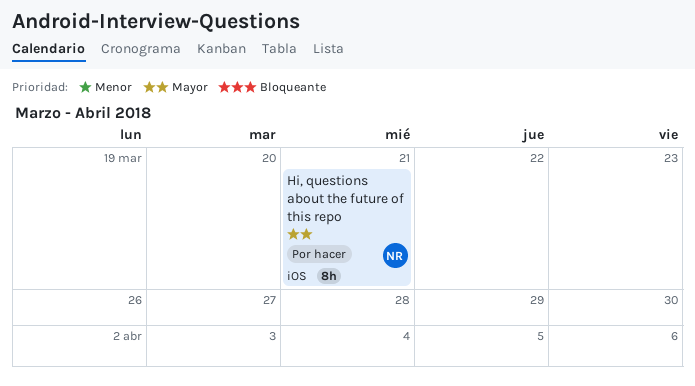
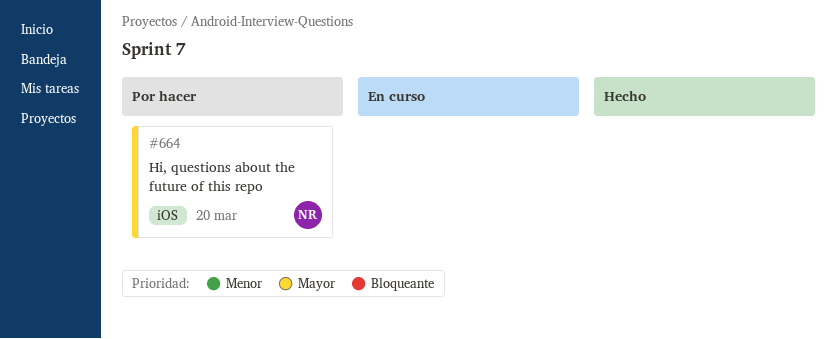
Hi, questions about the future of this repo, due: Mar 21 -> Mar 20

